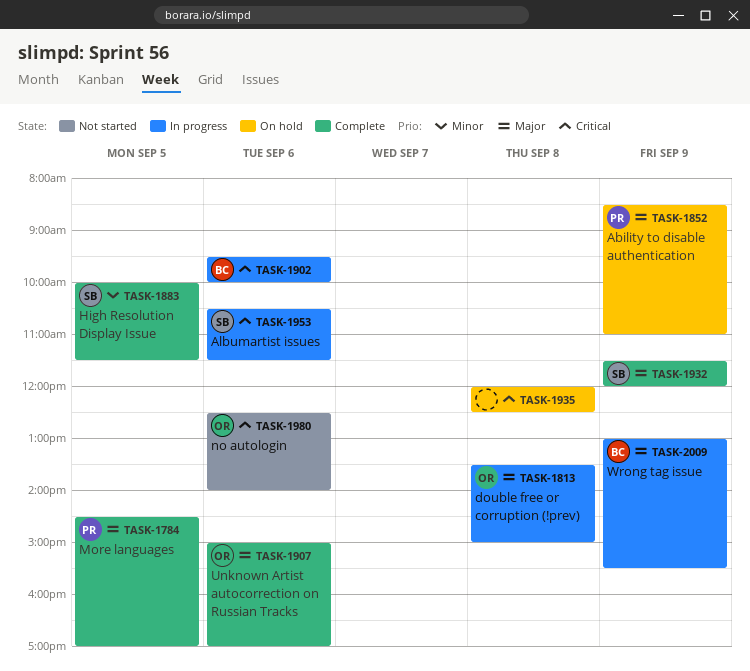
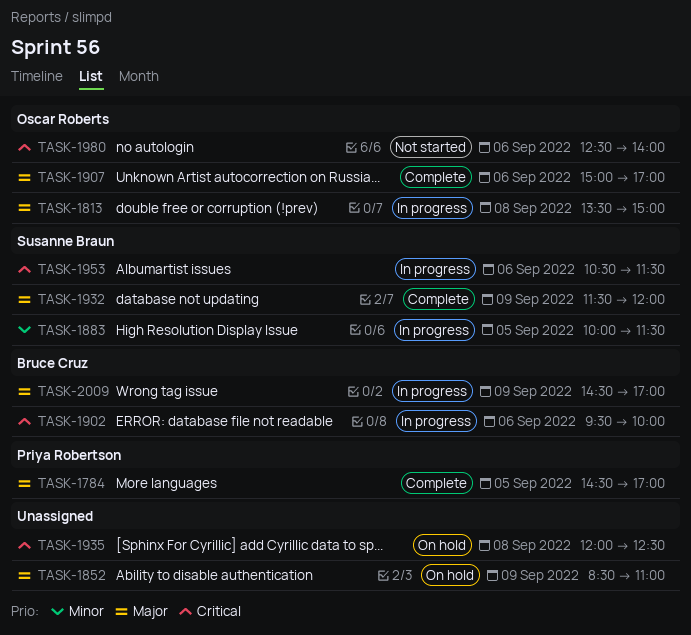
TASK-1852, owner: Priya Robertson -> none
TASK-1883, status: Complete -> In progress
TASK-2009, begins: 13:00 -> 14:30
TASK-2009, ends: 15:30 -> 17:00

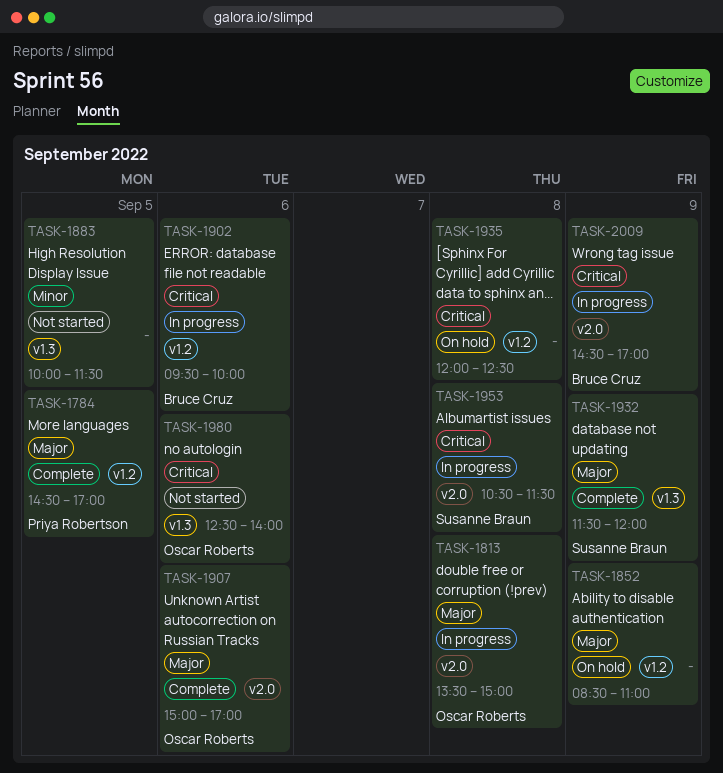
TASK-1883, status: In progress -> Not started
TASK-1883, owner: Susanne Braun -> none
TASK-1953, day: Sep 6 -> Sep 8
TASK-2009, priority: Major -> Critical

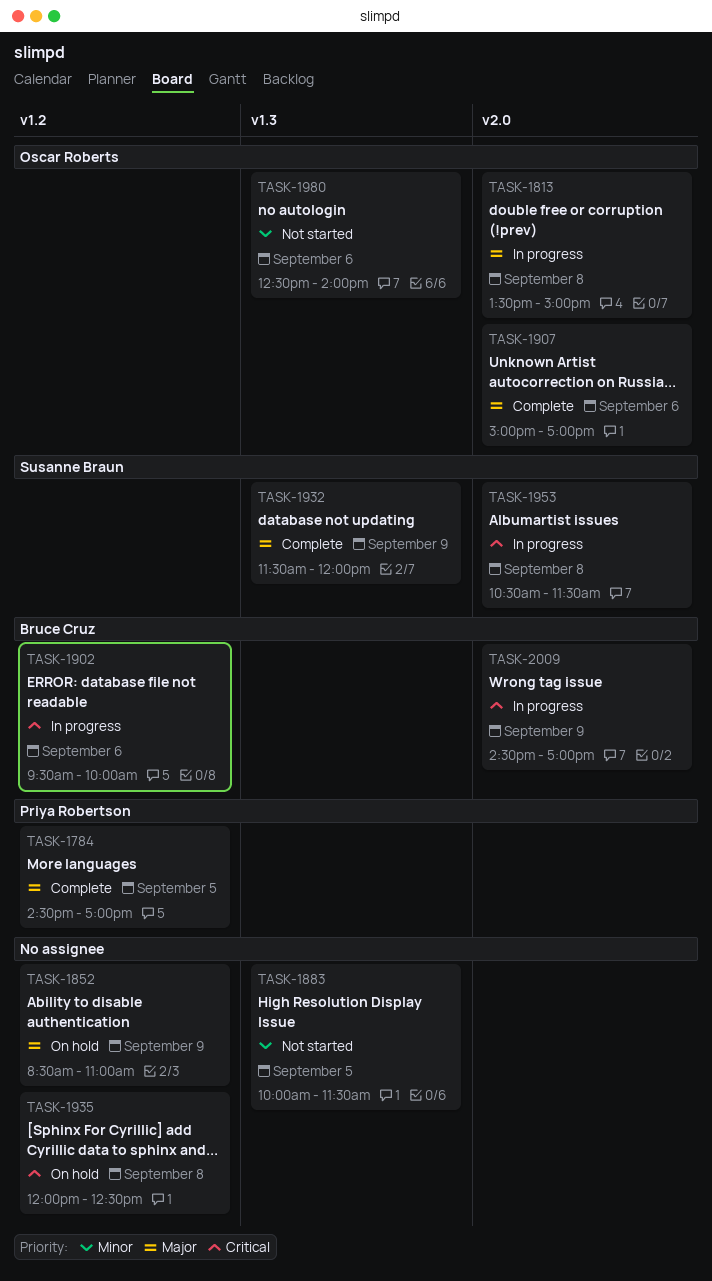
TASK-1980, priority: Critical -> Minor

